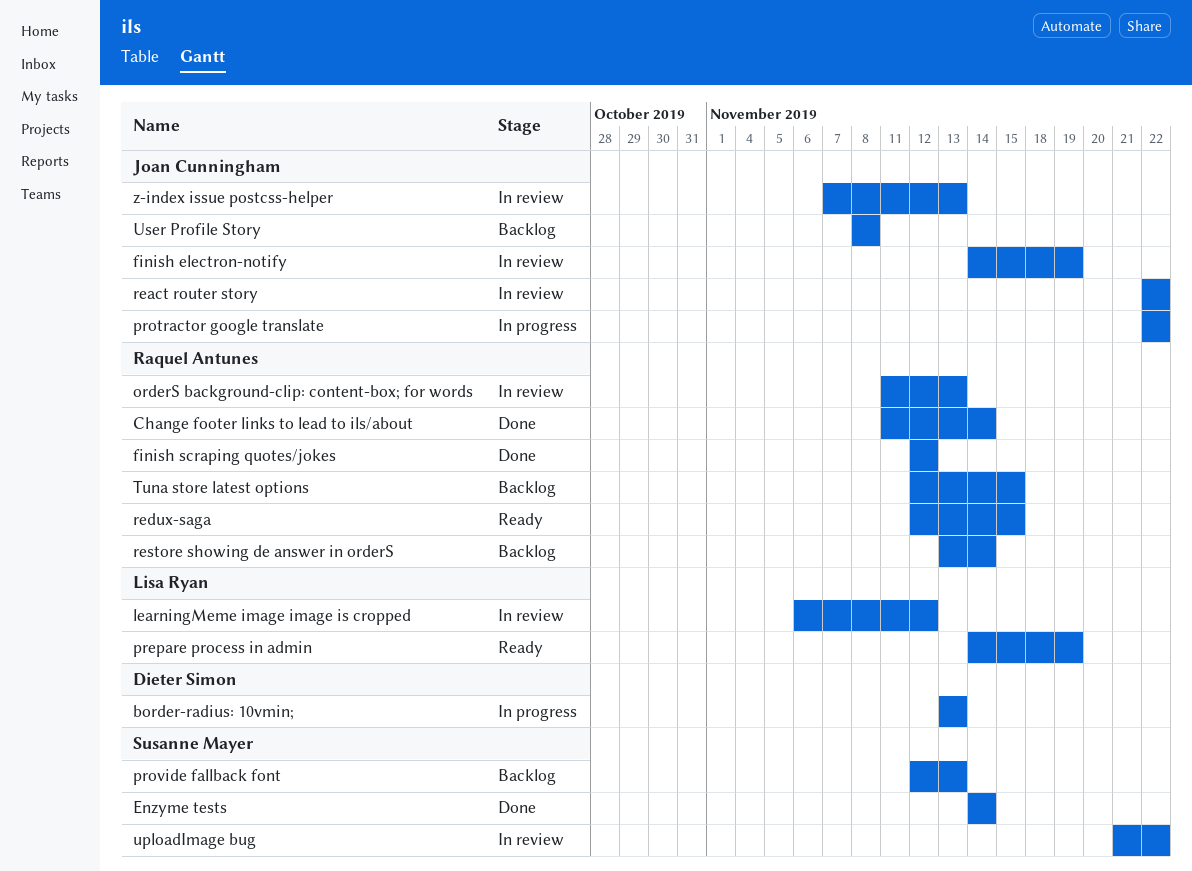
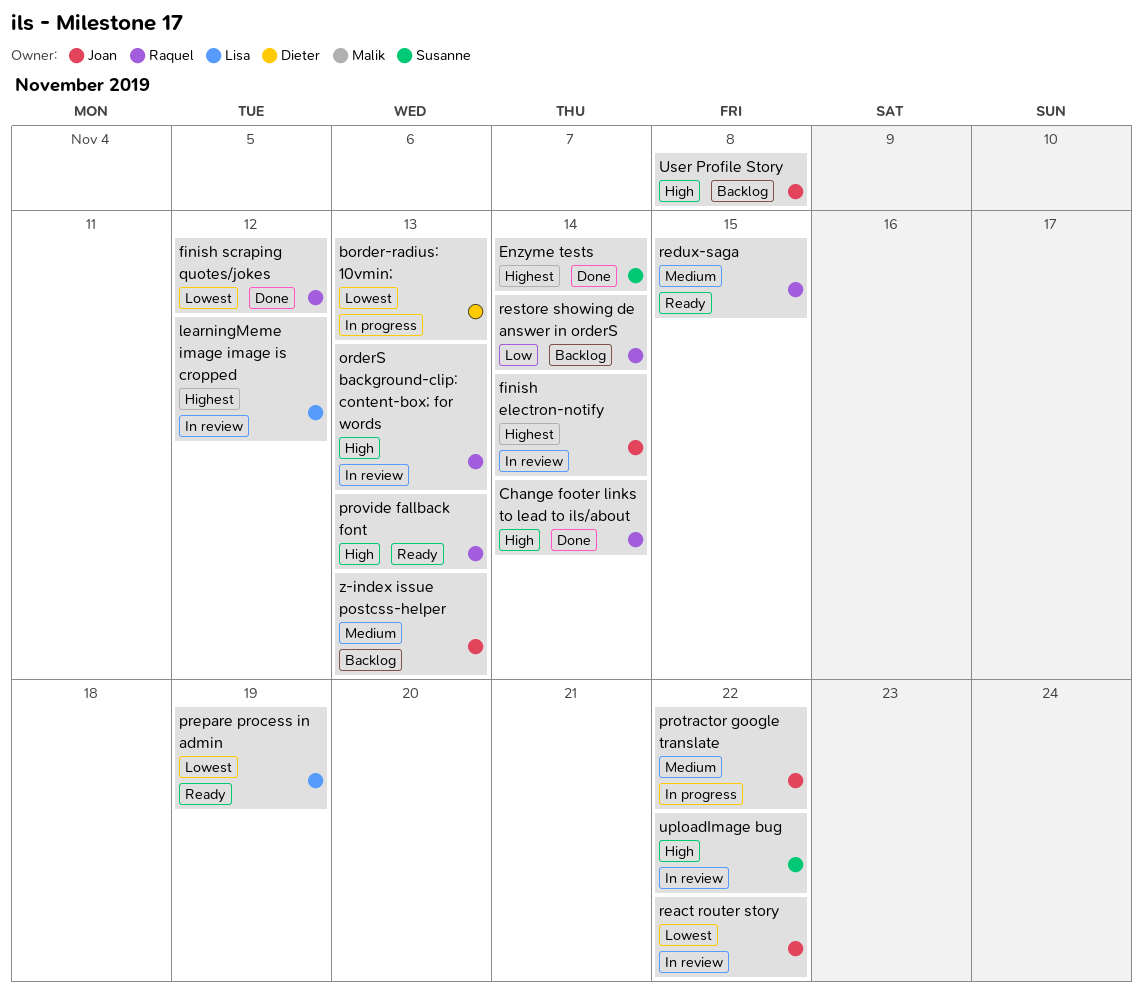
finish electron-notify, due: Nov 19 -> Nov 14
provide fallback font, status: Backlog -> Ready
provide fallback font, owner: Susanne Mayer -> Raquel Antunes
Tuna store latest options: present -> none
z-index issue postcss-helper, status: In review -> Backlog

